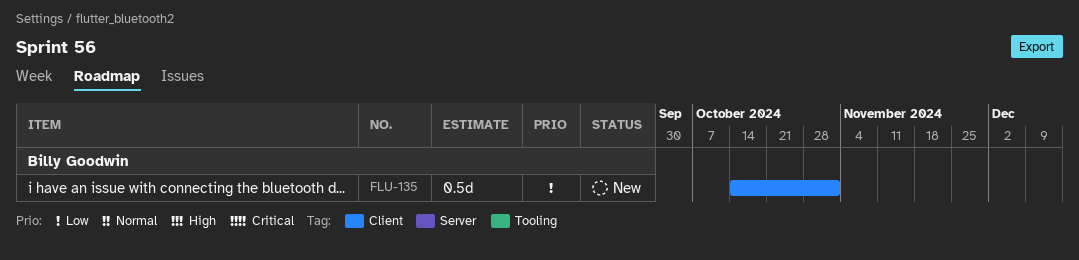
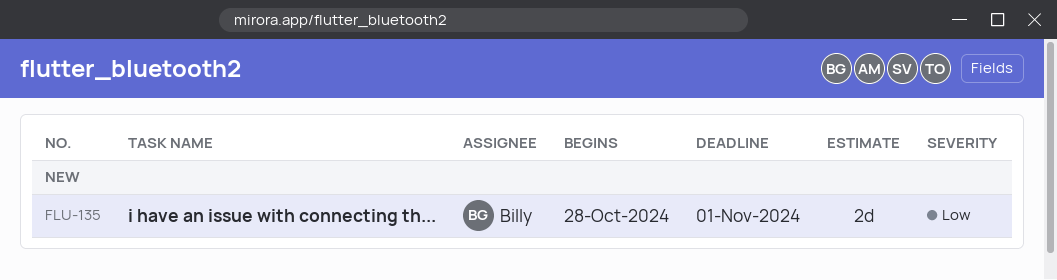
FLU-135, estimate: 0.5d -> 2d
FLU-135, start: Oct 14 -> Oct 28

